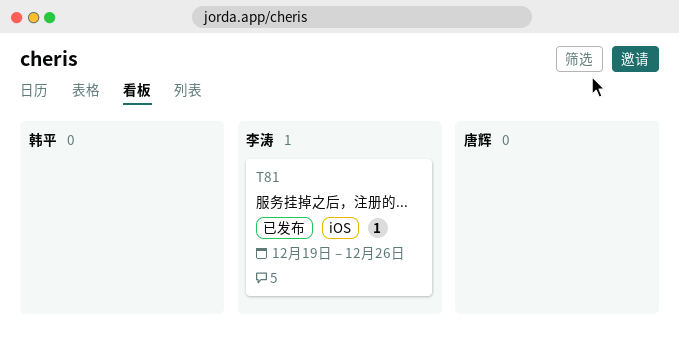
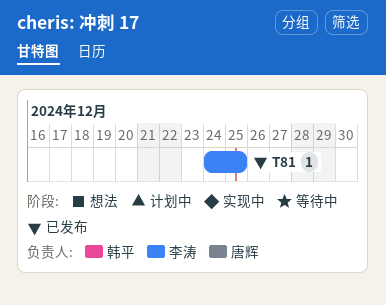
T81, start: Dec 19 -> Dec 24
T81, due: Dec 26 -> Dec 25

